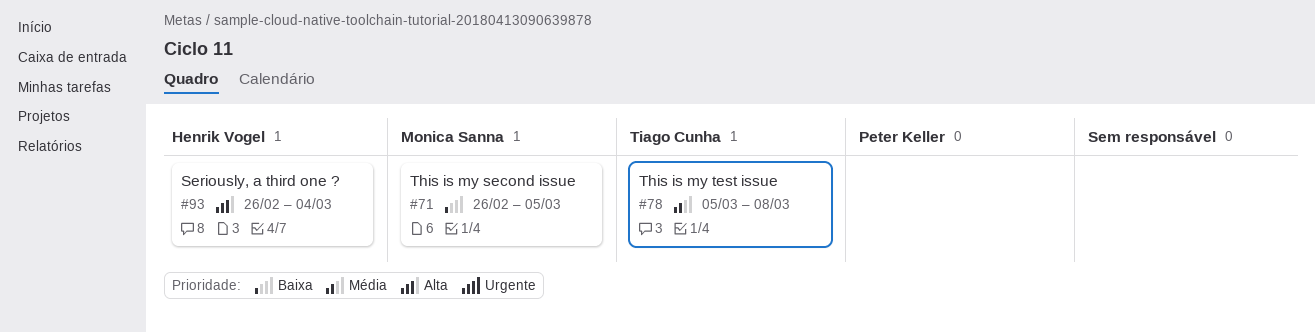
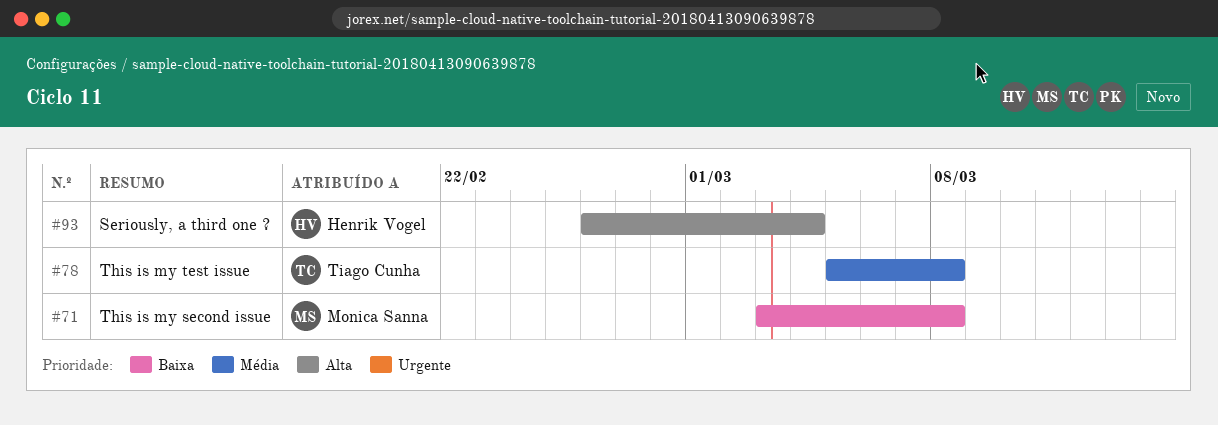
#71, start: Feb 26 -> Mar 3
#71, due: Mar 5 -> Mar 8

